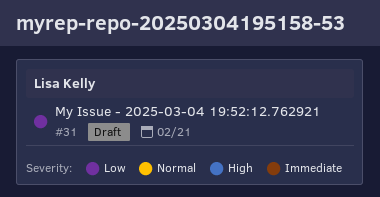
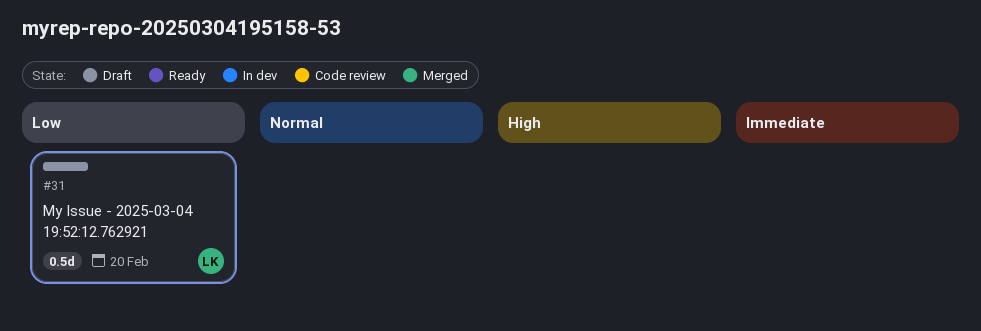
#31, due: Feb 21 -> Feb 20

